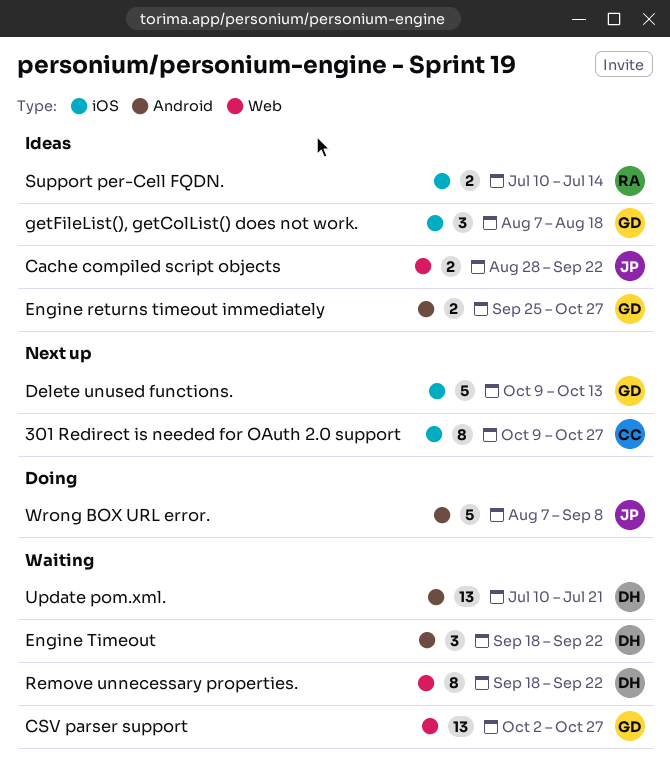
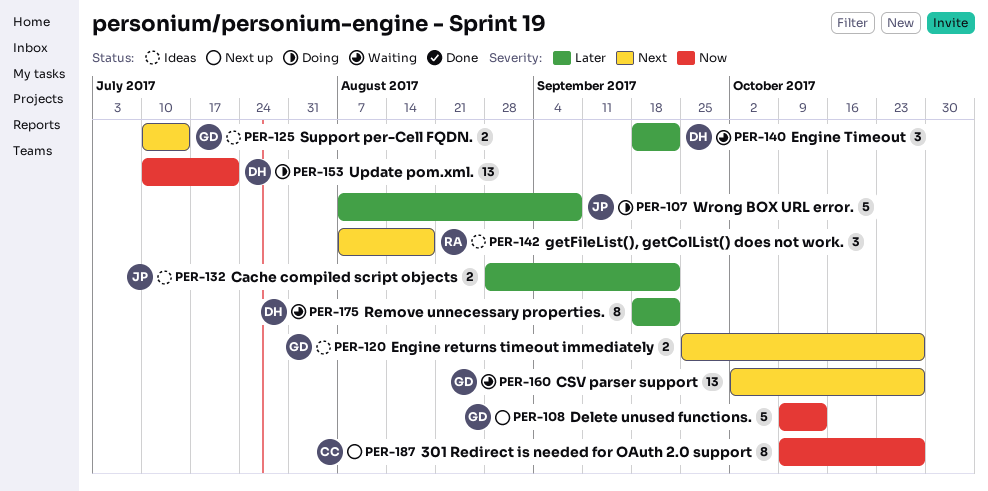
getFileList(), getColList() does not work., owner: GD -> RA
Support per-Cell FQDN., owner: RA -> GD
Update pom.xml., status: Waiting -> Doing

